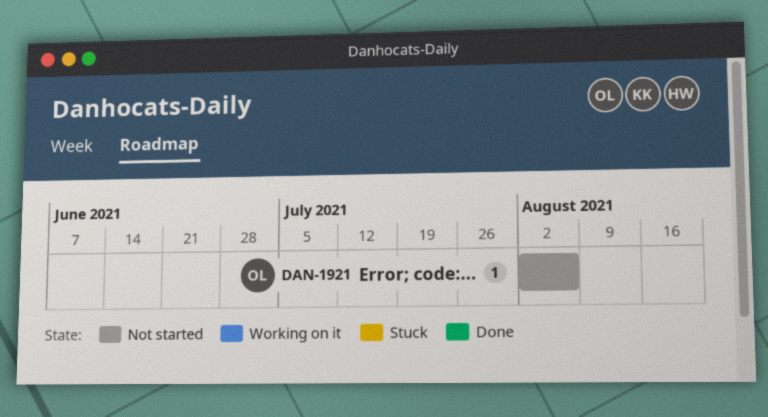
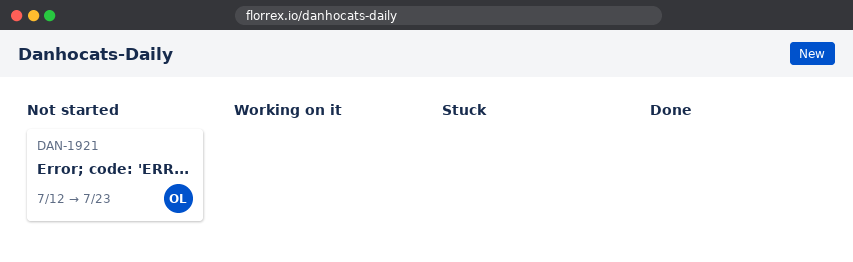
DAN-1921, start: Aug 2 -> Jul 12
DAN-1921, due: Aug 6 -> Jul 23

